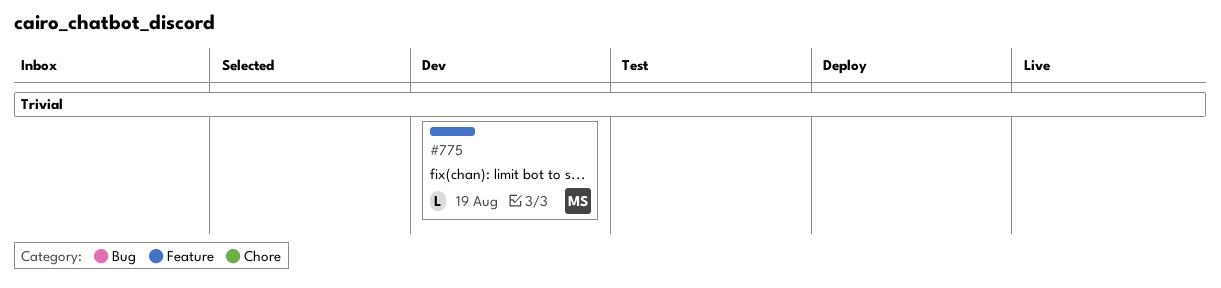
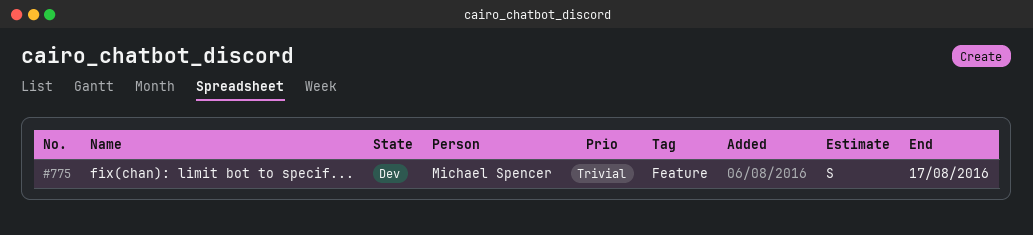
#775, estimate: L -> S
#775, due: Aug 19 -> Aug 17

